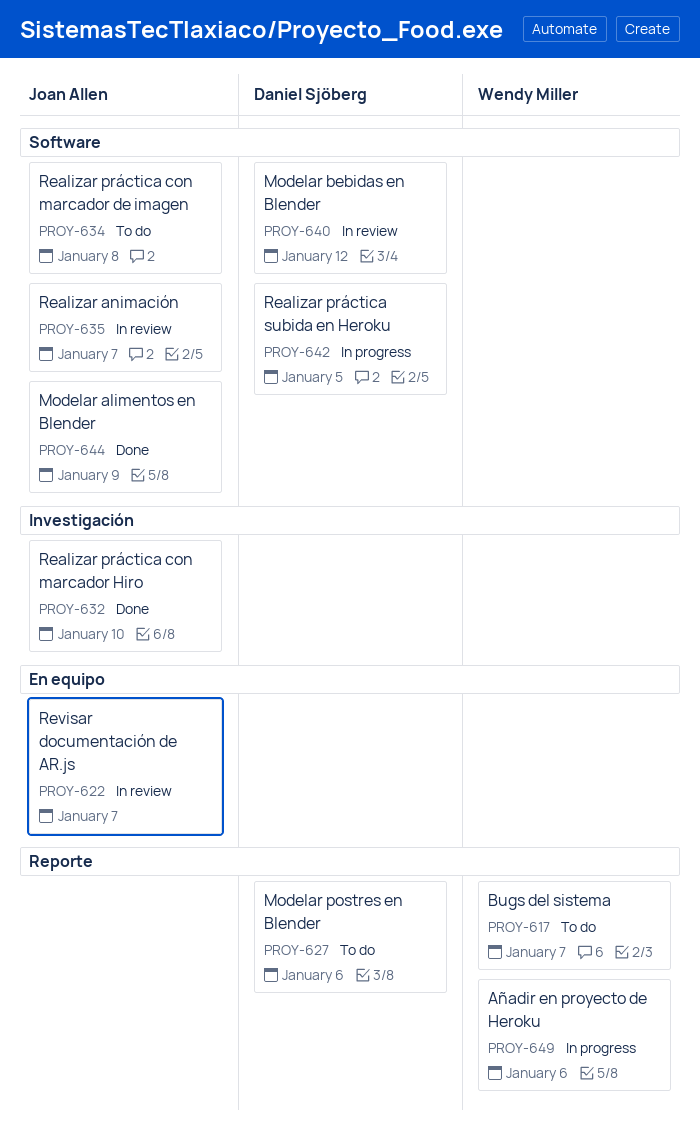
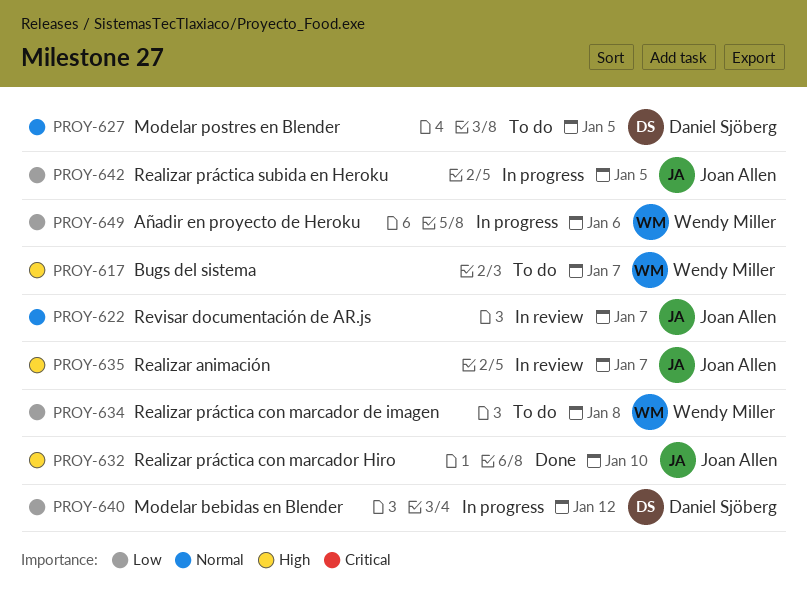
PROY-627, due: Jan 6 -> Jan 5
PROY-634, owner: Joan Allen -> Wendy Miller
PROY-640, status: In review -> In progress
PROY-642, owner: Daniel Sjöberg -> Joan Allen
PROY-644: present -> none

